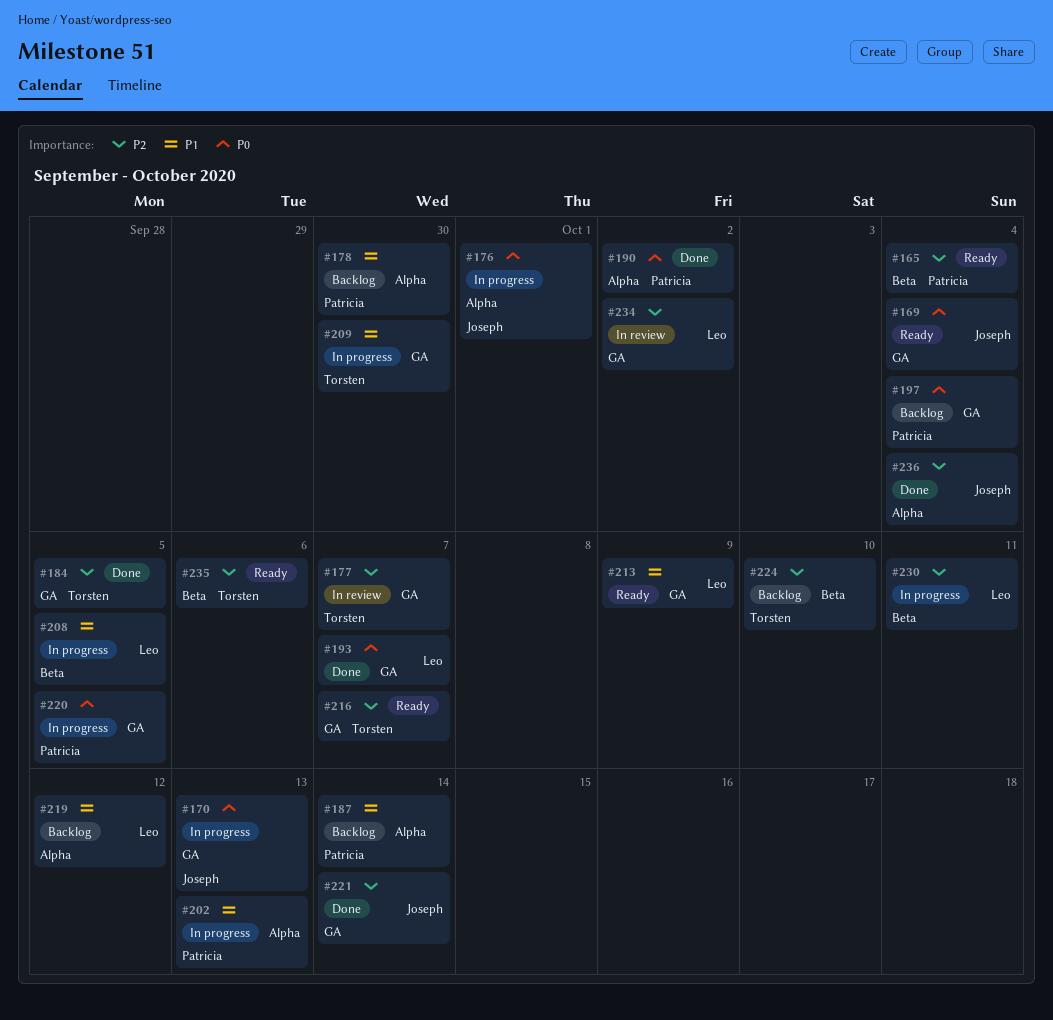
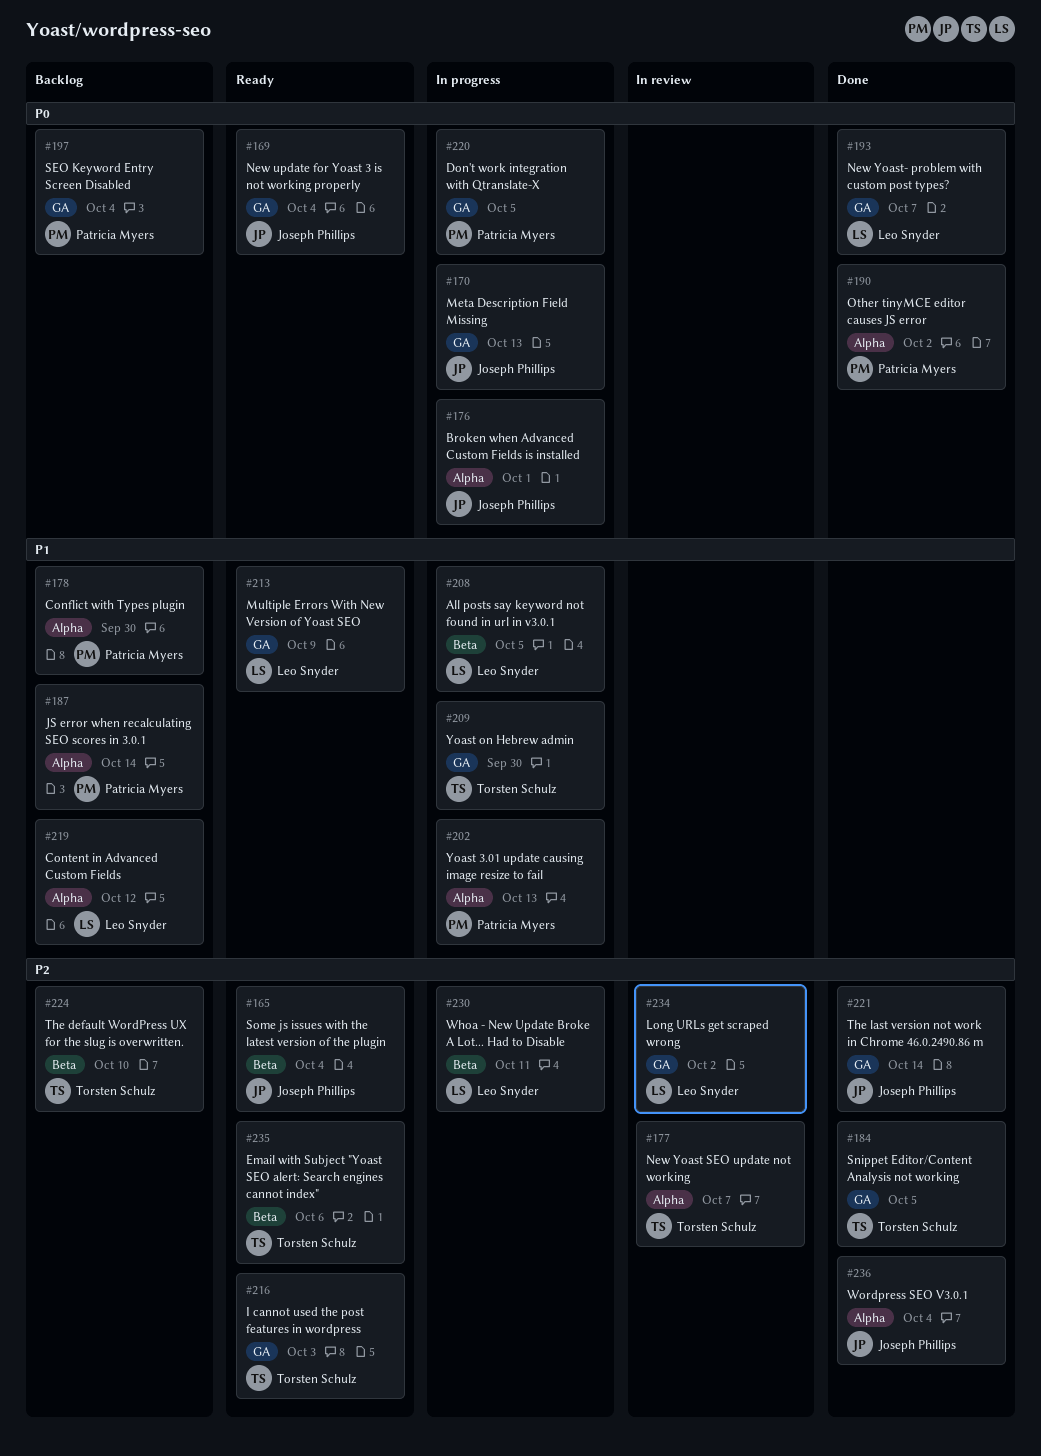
#165, owner: Patricia Myers -> Joseph Phillips
#177, label: GA -> Alpha
#216, due: Oct 7 -> Oct 3

